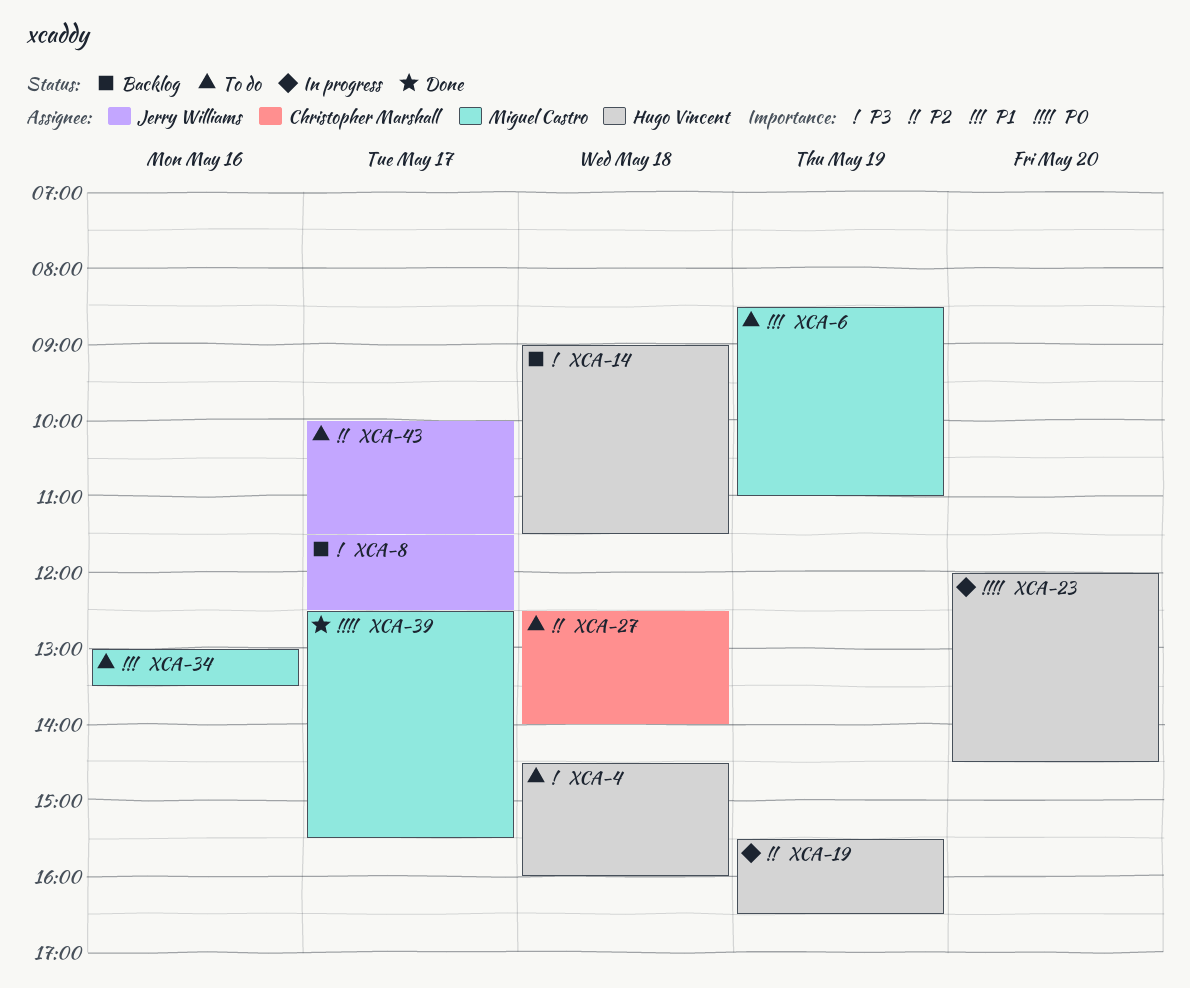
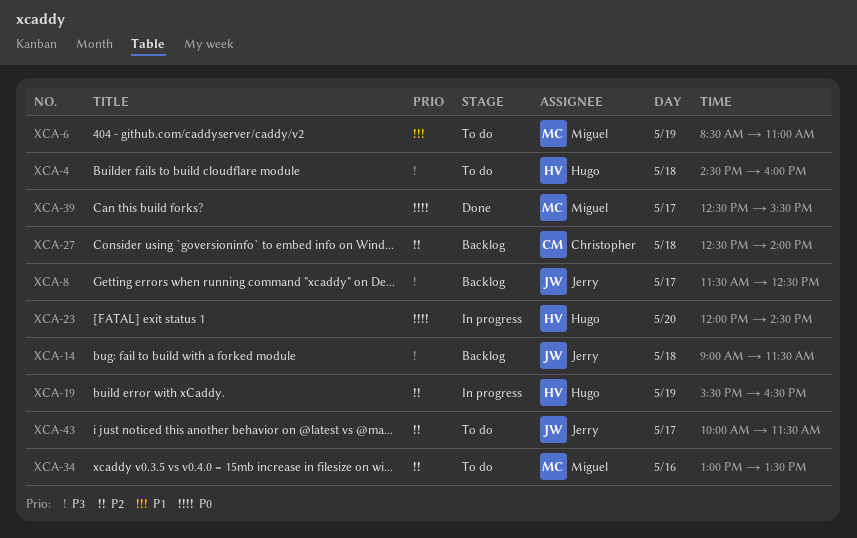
XCA-14, owner: Hugo Vincent -> Jerry Williams
XCA-27, status: To do -> Backlog
XCA-34, priority: P1 -> P2

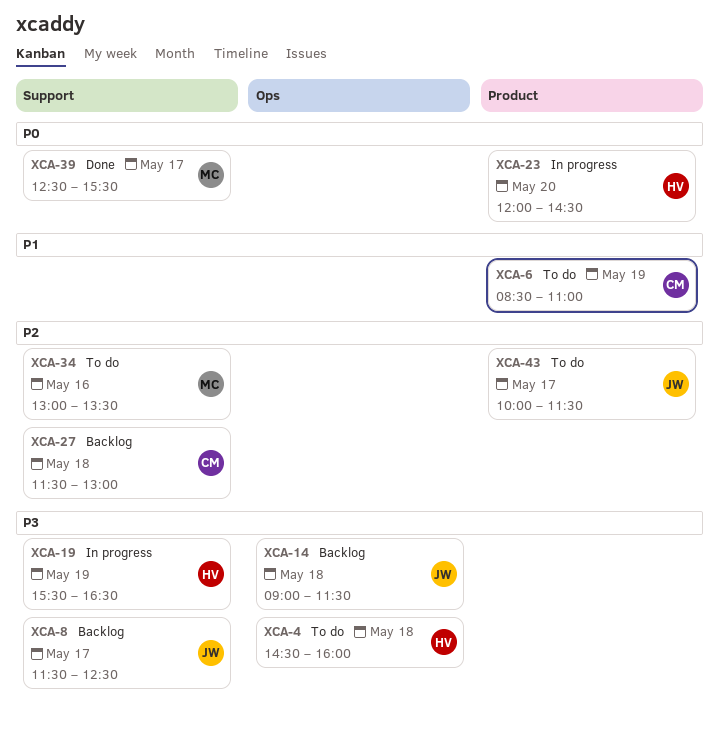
XCA-6, owner: Miguel -> Christopher
XCA-19, priority: P2 -> P3
XCA-27, begins: 12:30 -> 11:30
XCA-27, ends: 14:00 -> 13:00

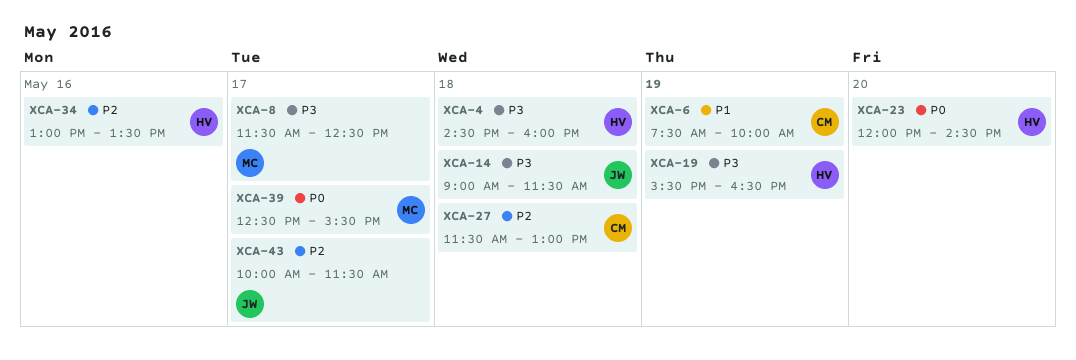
XCA-6, begins: 08:30 -> 07:30
XCA-6, ends: 11:00 -> 10:00
XCA-8, owner: JW -> MC
XCA-34, owner: MC -> HV

